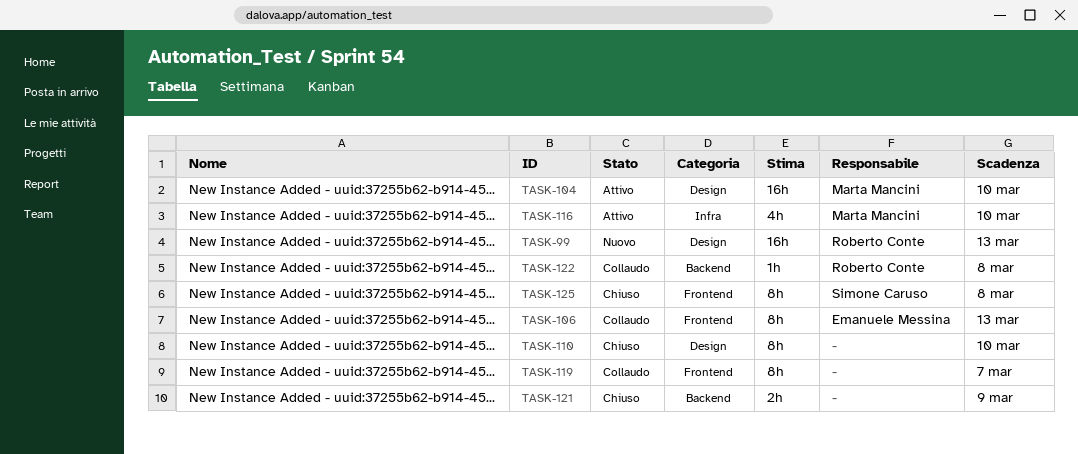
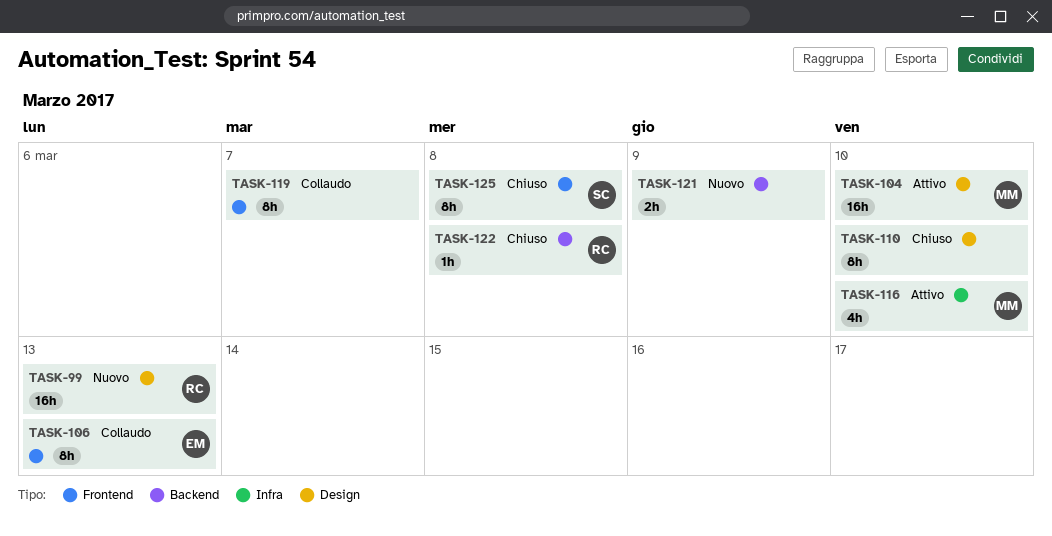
TASK-121, status: Chiuso -> Nuovo
TASK-122, status: Collaudo -> Chiuso

